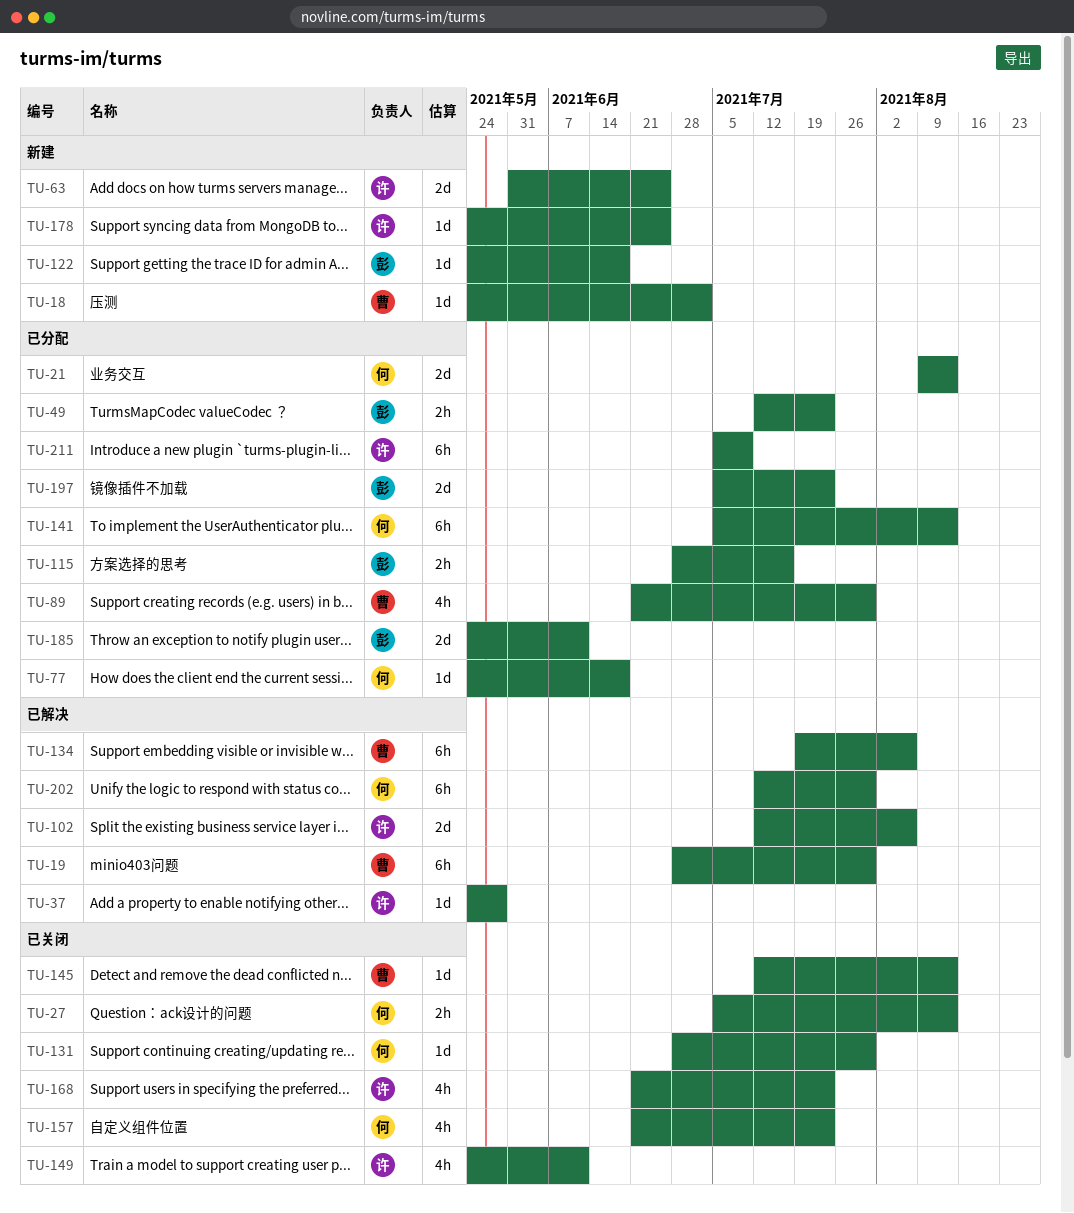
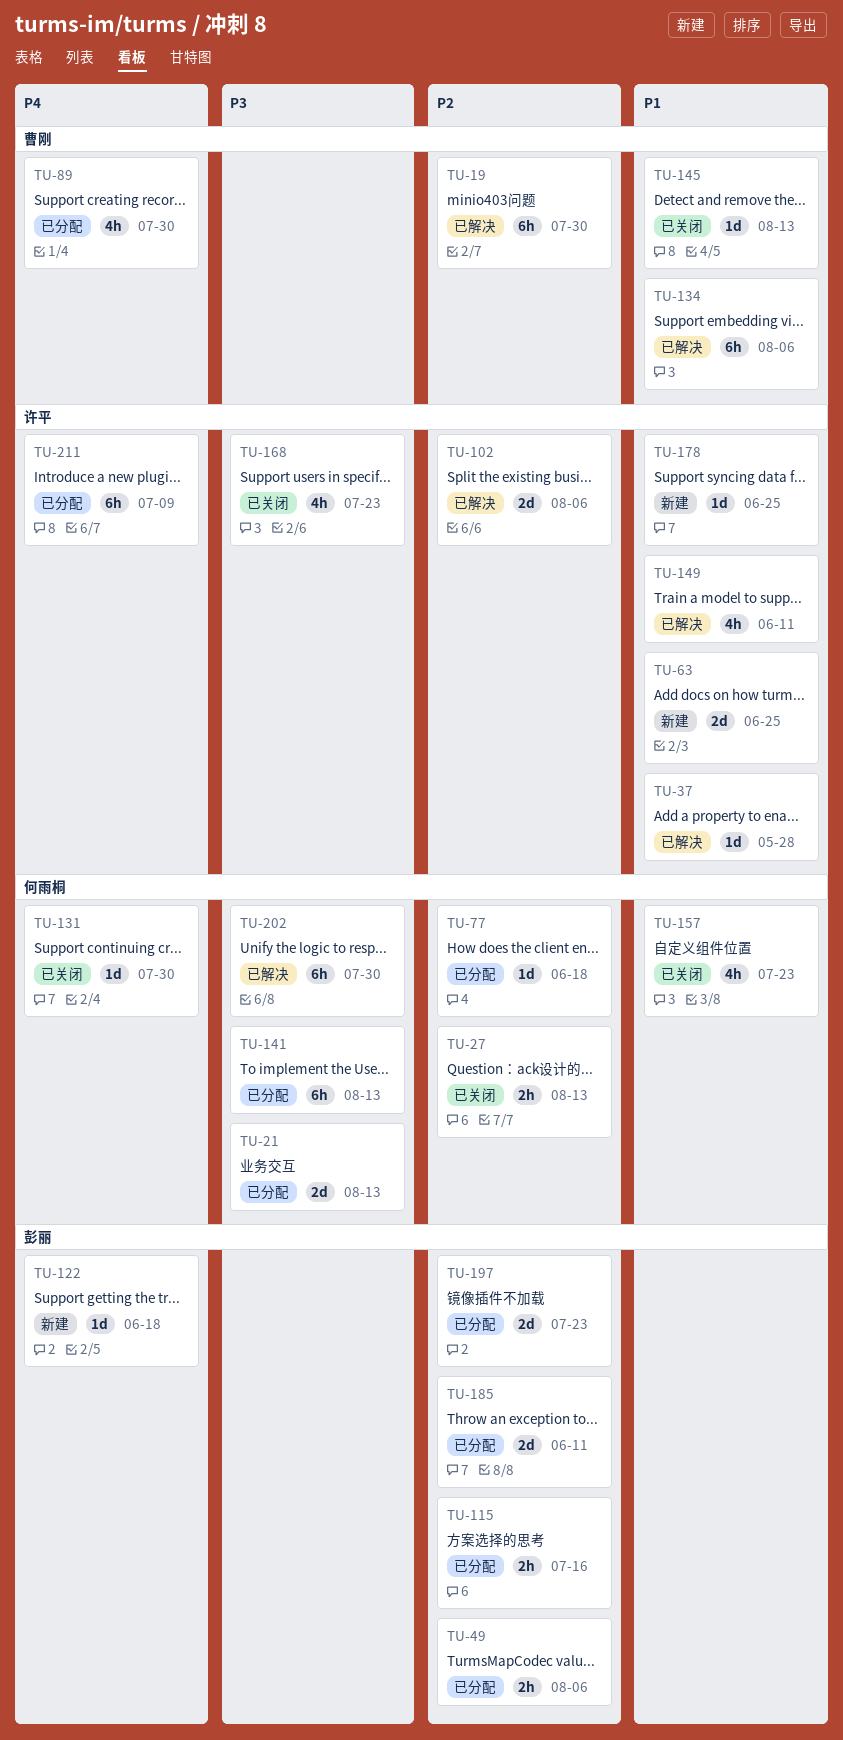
TU-18: present -> none
TU-49, due: Jul 23 -> Aug 6
TU-149, status: 已关闭 -> 已解决

